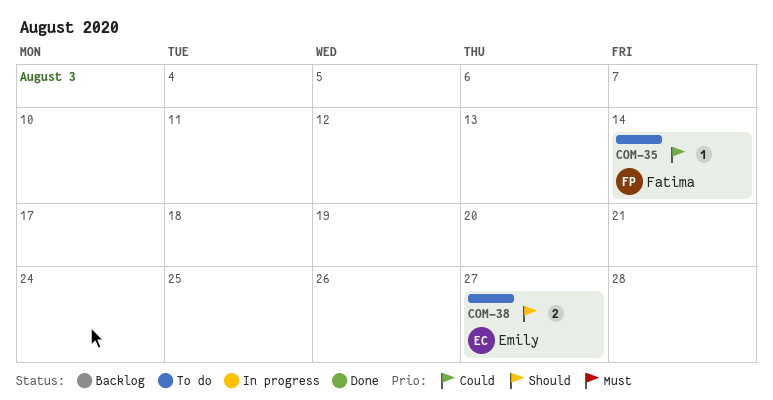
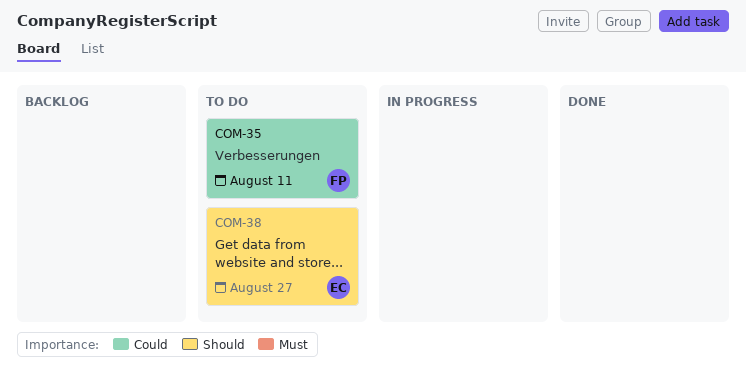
COM-35, due: Aug 14 -> Aug 11

